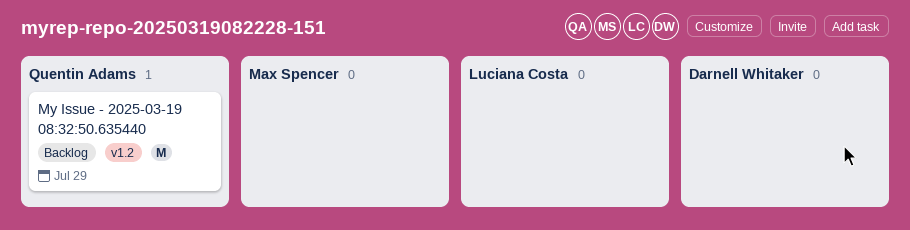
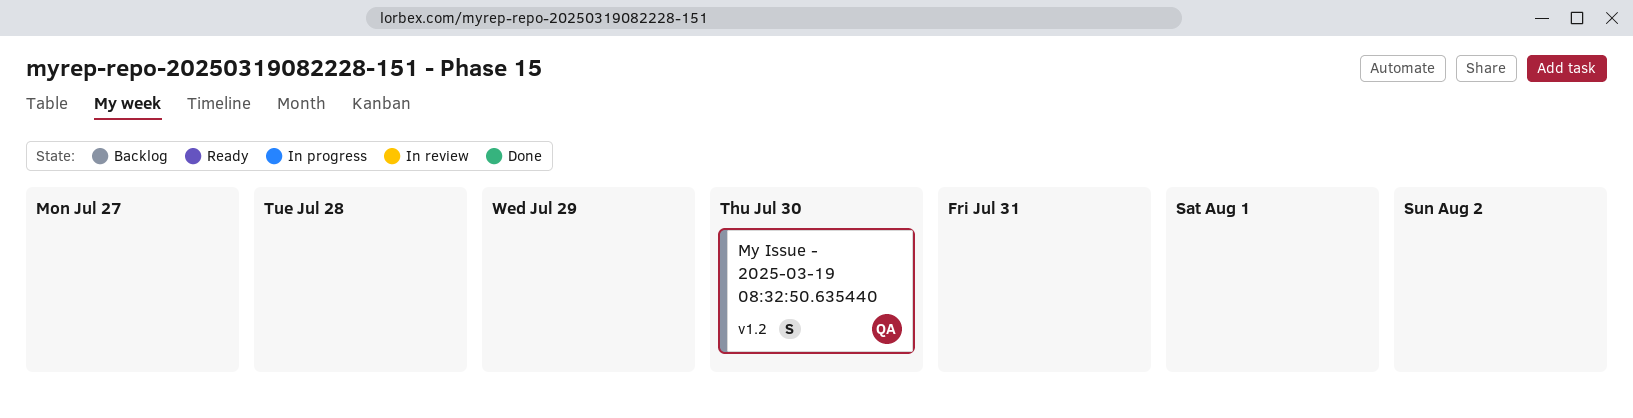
My Issue - 2025-03-19 08:32:50.635440, estimate: M -> S
My Issue - 2025-03-19 08:32:50.635440, due: Jul 29 -> Jul 30

